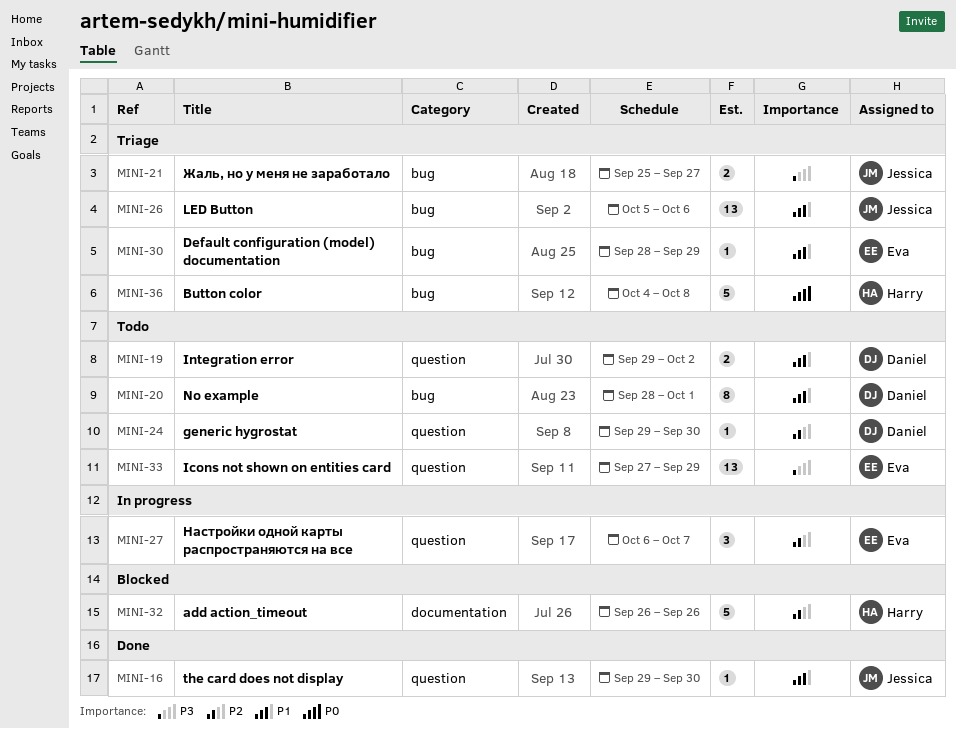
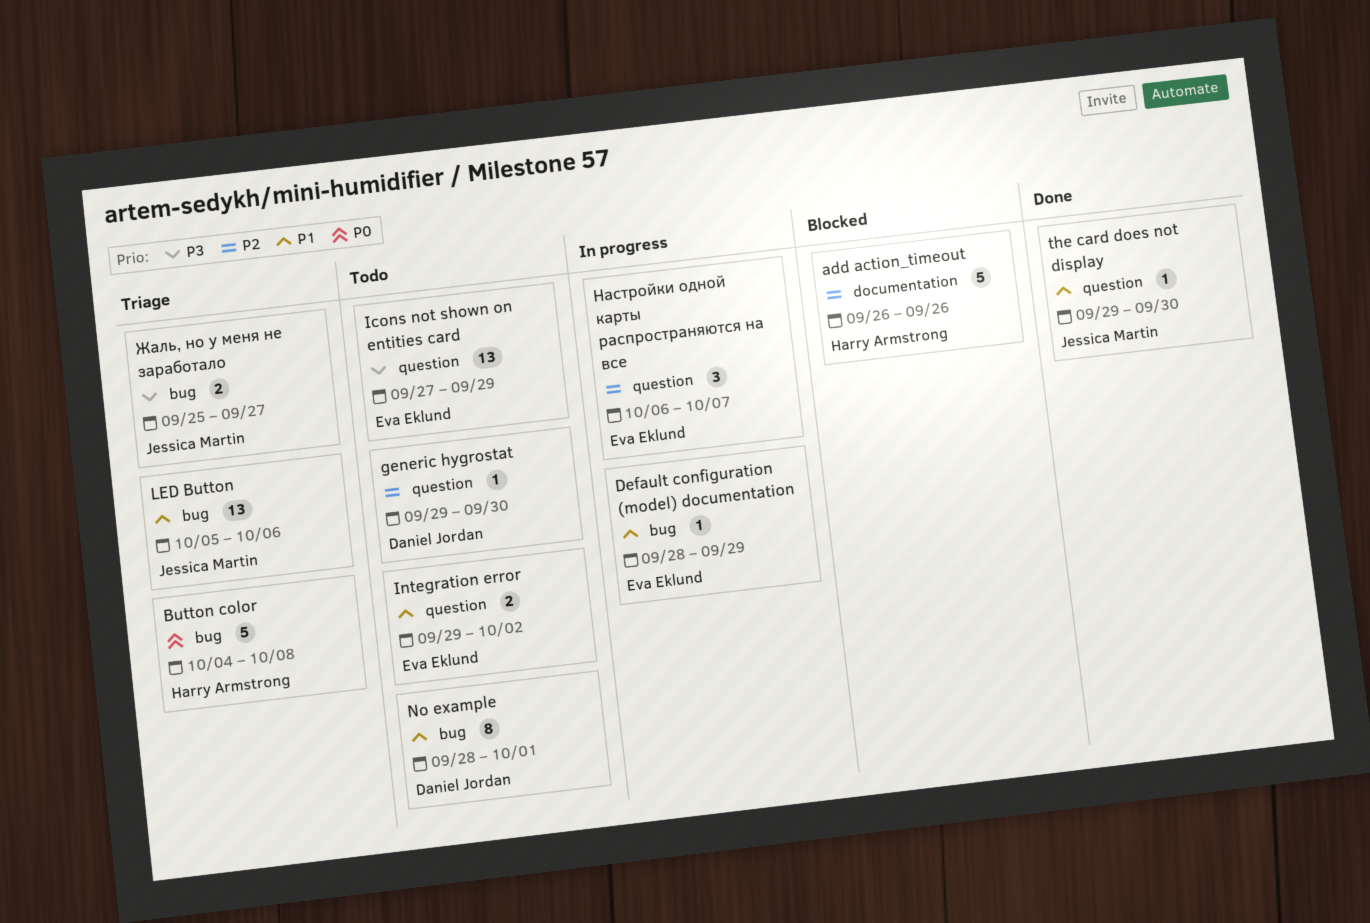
Default configuration (model) documentation, status: Triage -> In progress
Integration error, owner: Daniel Jordan -> Eva Eklund

